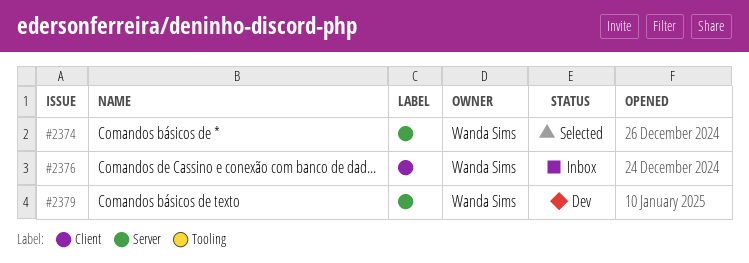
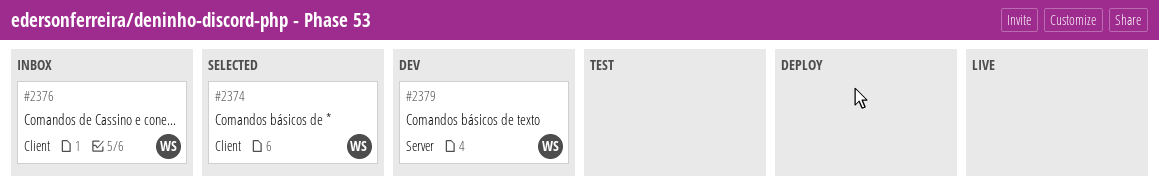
#2374, label: Server -> Client

